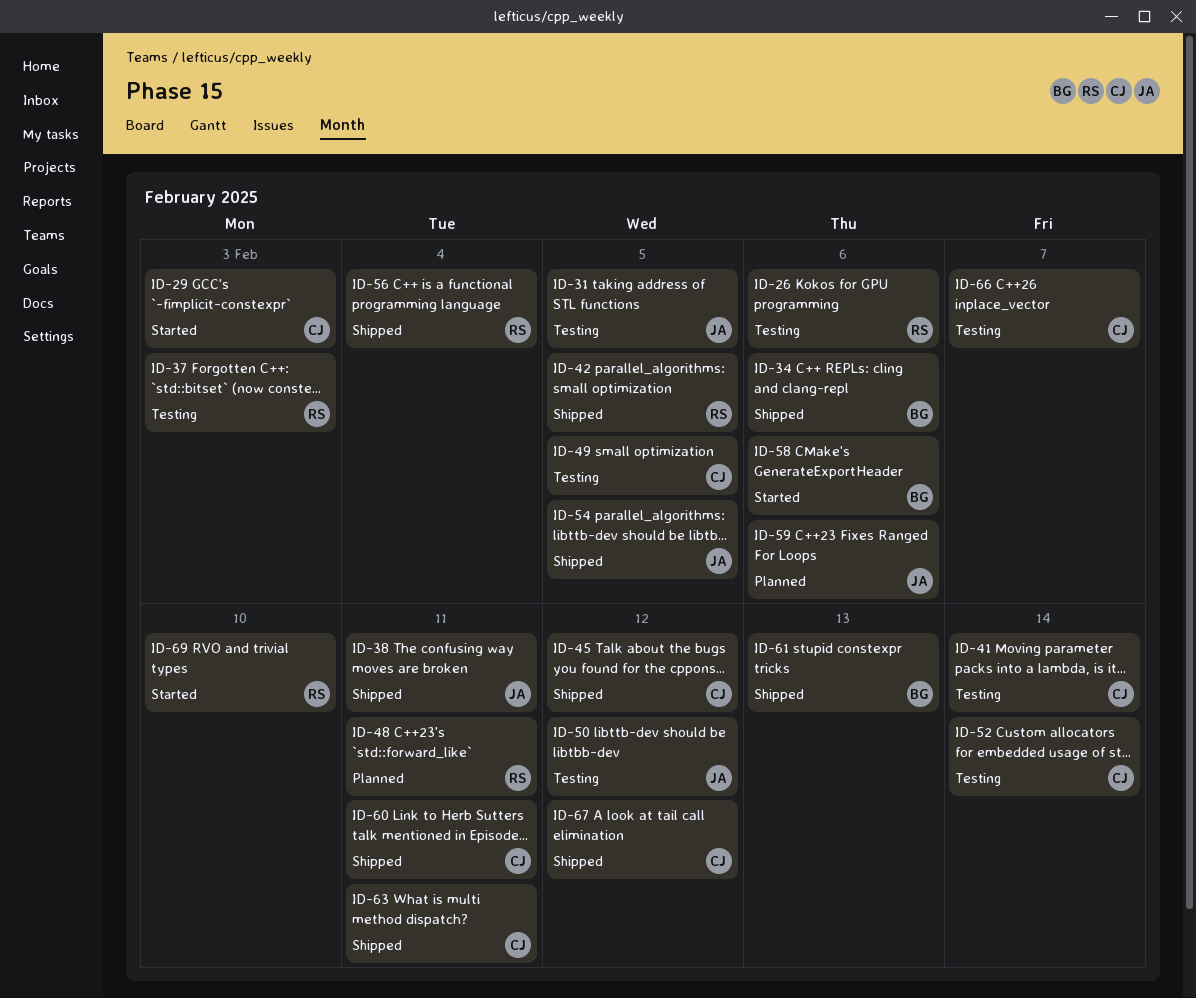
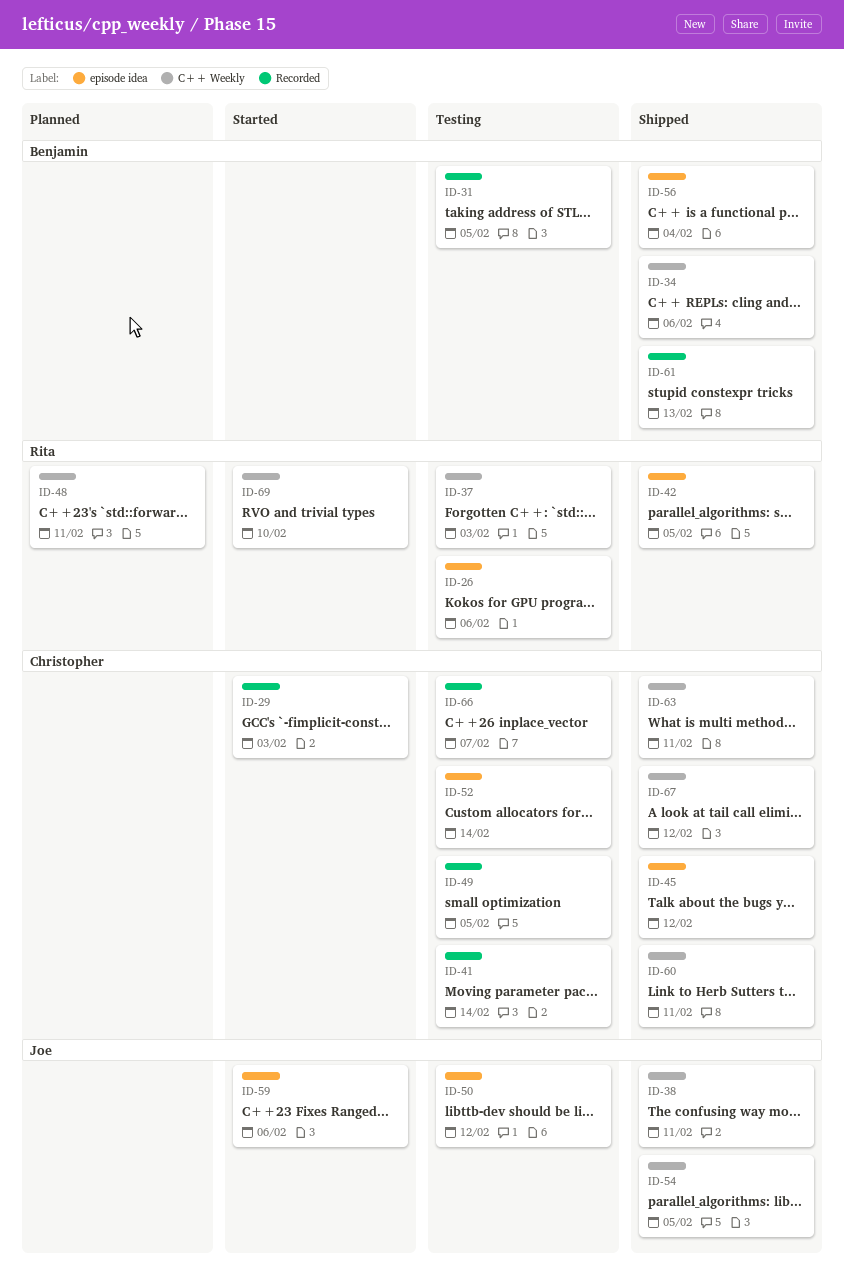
ID-31, owner: Joe -> Benjamin
ID-56, owner: Rita -> Benjamin
ID-58: present -> none
ID-59, status: Planned -> Started

